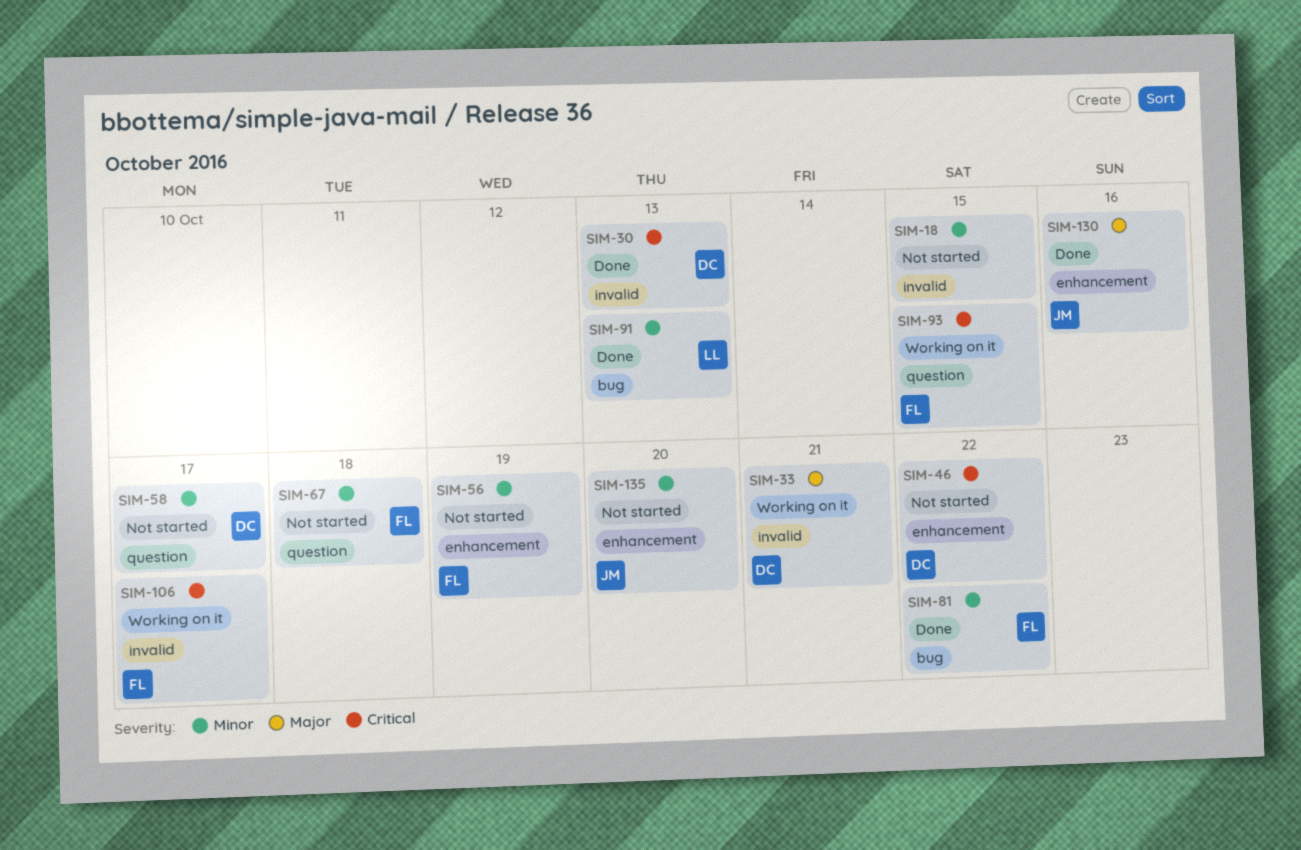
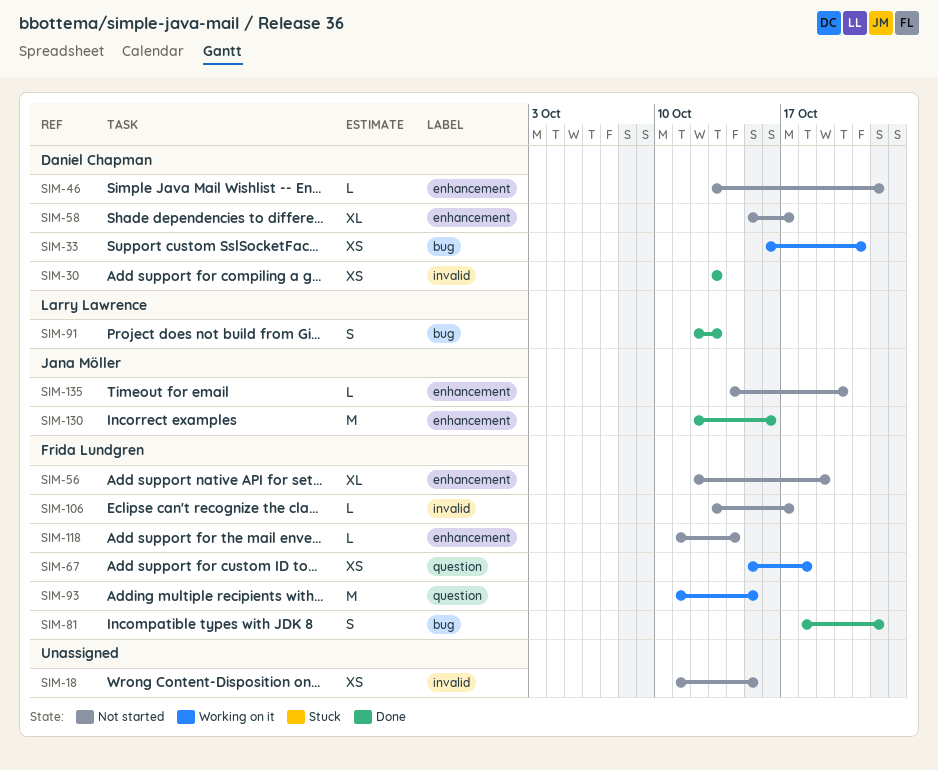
SIM-33, label: invalid -> bug
SIM-58, label: question -> enhancement
SIM-67, status: Not started -> Working on it
SIM-106, status: Working on it -> Not started
SIM-118: none -> present

